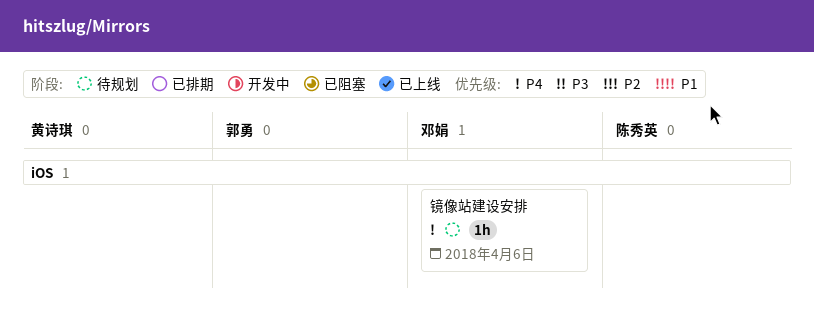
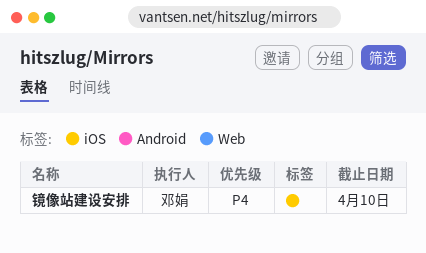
镜像站建设安排, due: Apr 6 -> Apr 10

